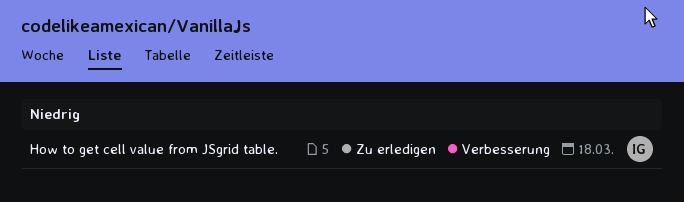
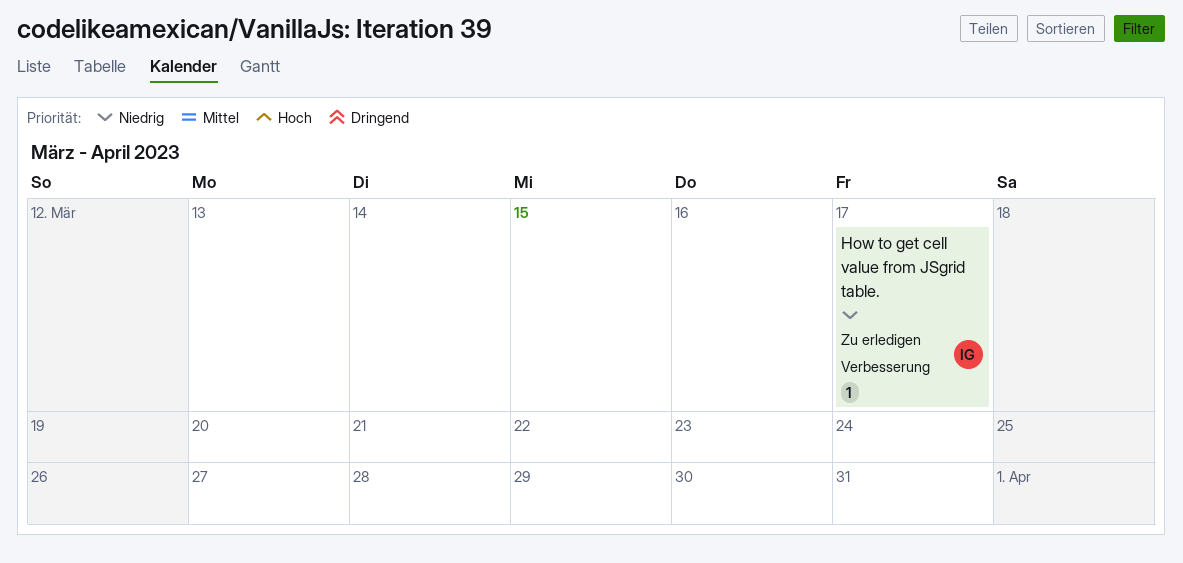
How to get cell value from JSgrid table., due: Mar 18 -> Mar 17

